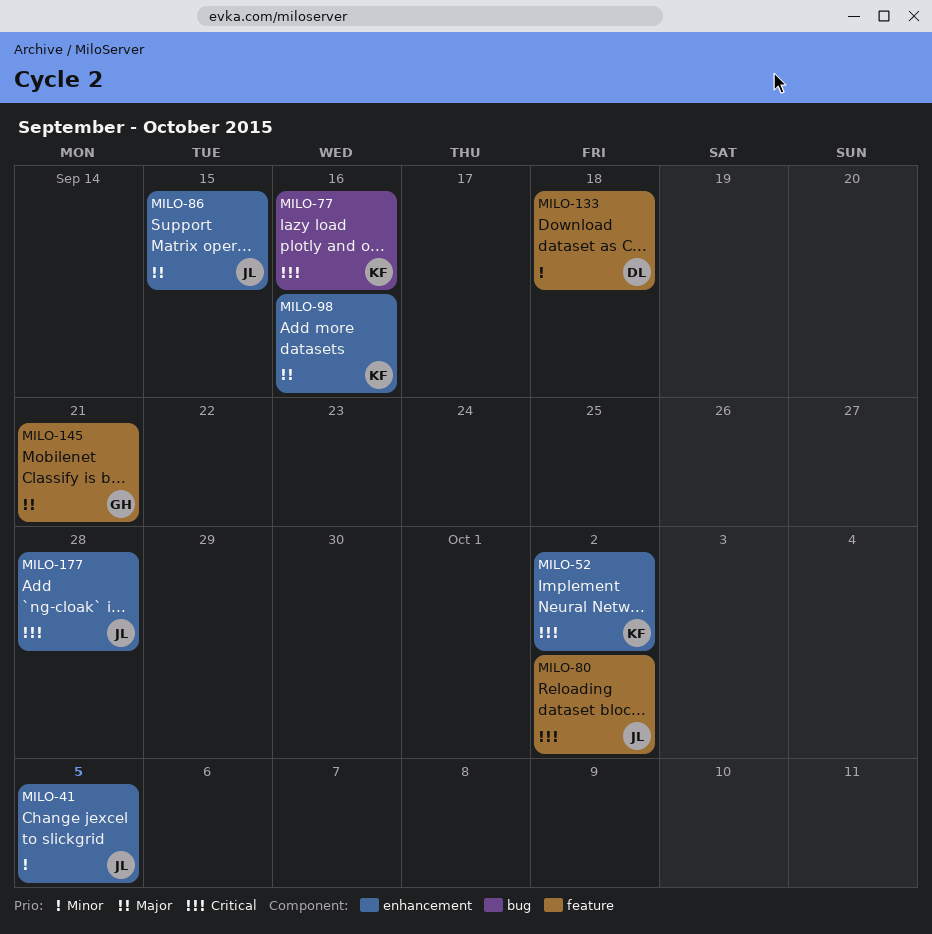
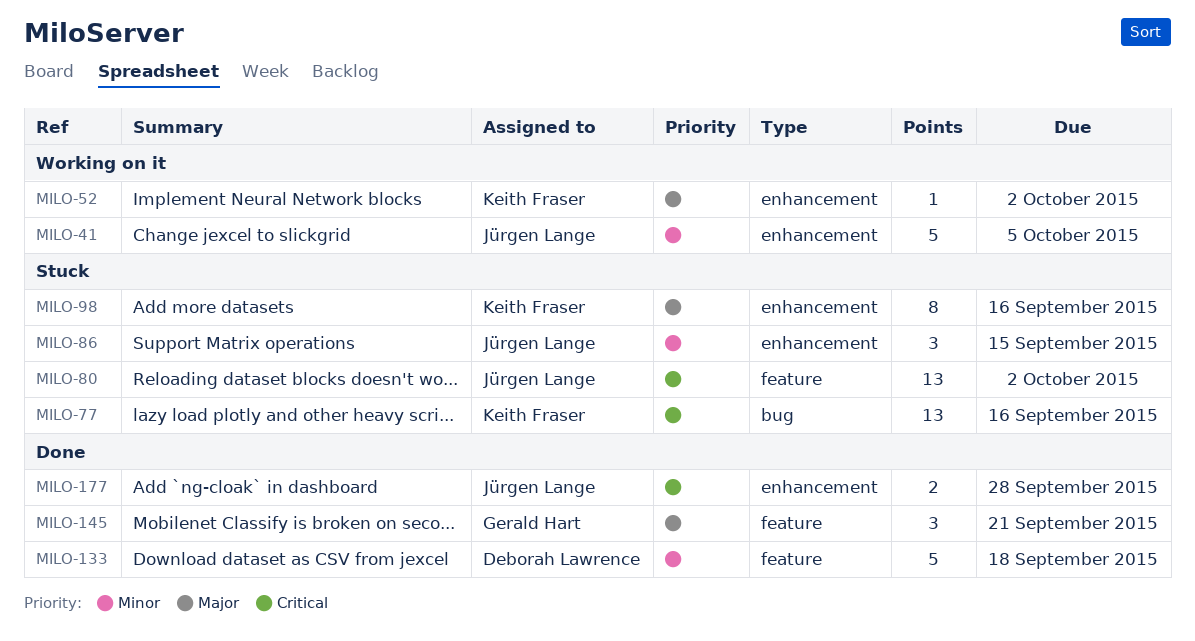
MILO-52, priority: Critical -> Major
MILO-86, priority: Major -> Minor

